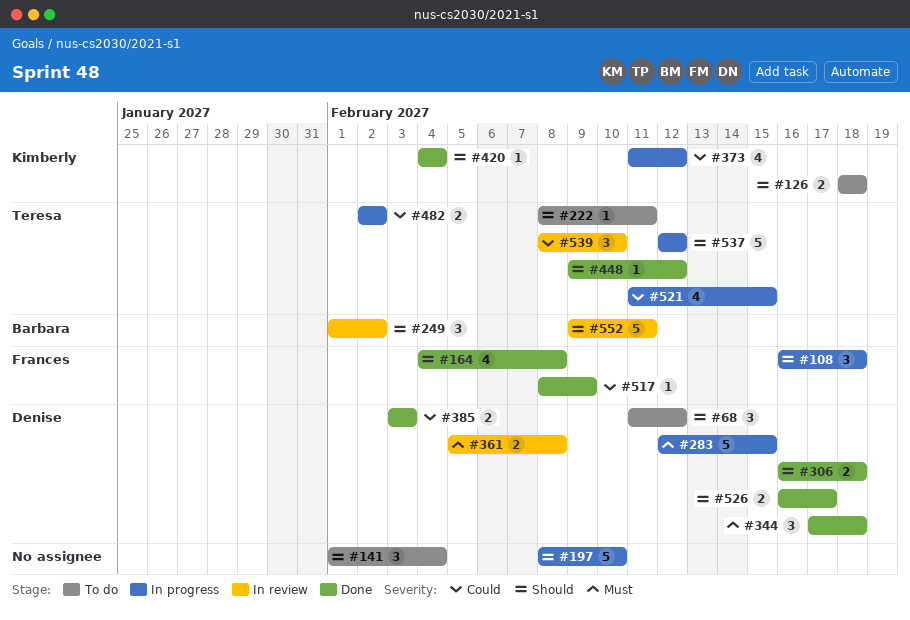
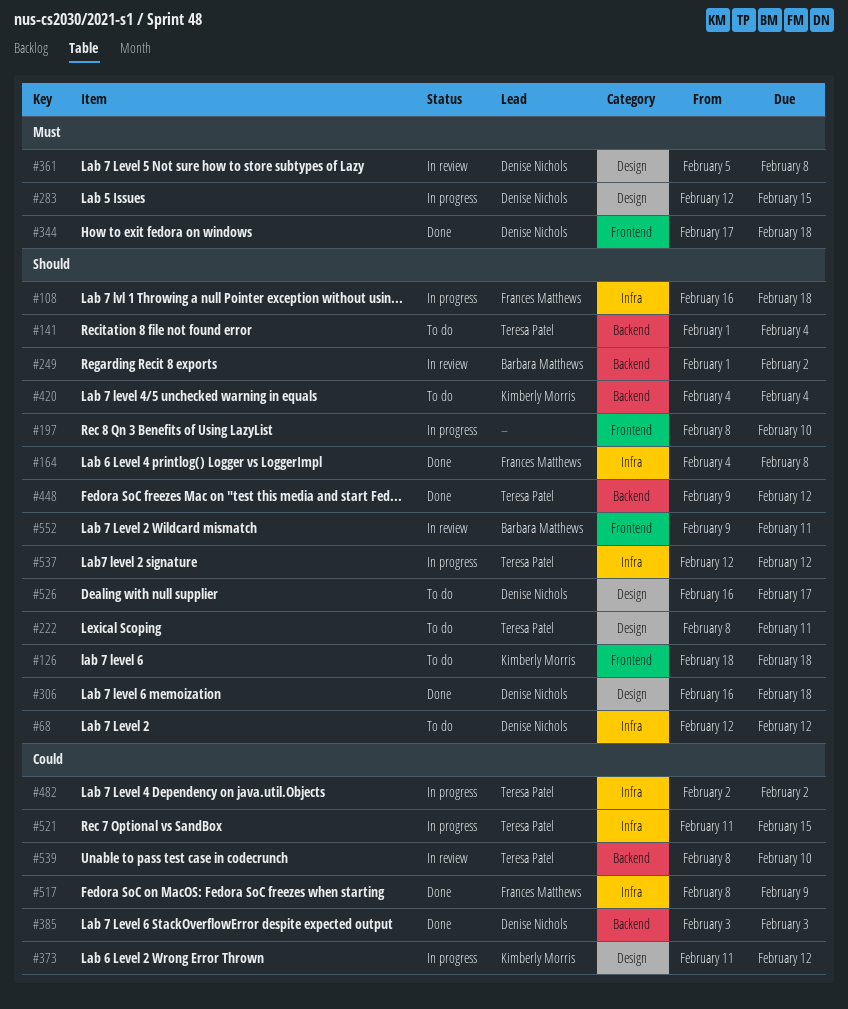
#68, start: Feb 11 -> Feb 12
#141, owner: none -> Teresa Patel
#420, status: Done -> To do
#526, status: Done -> To do

